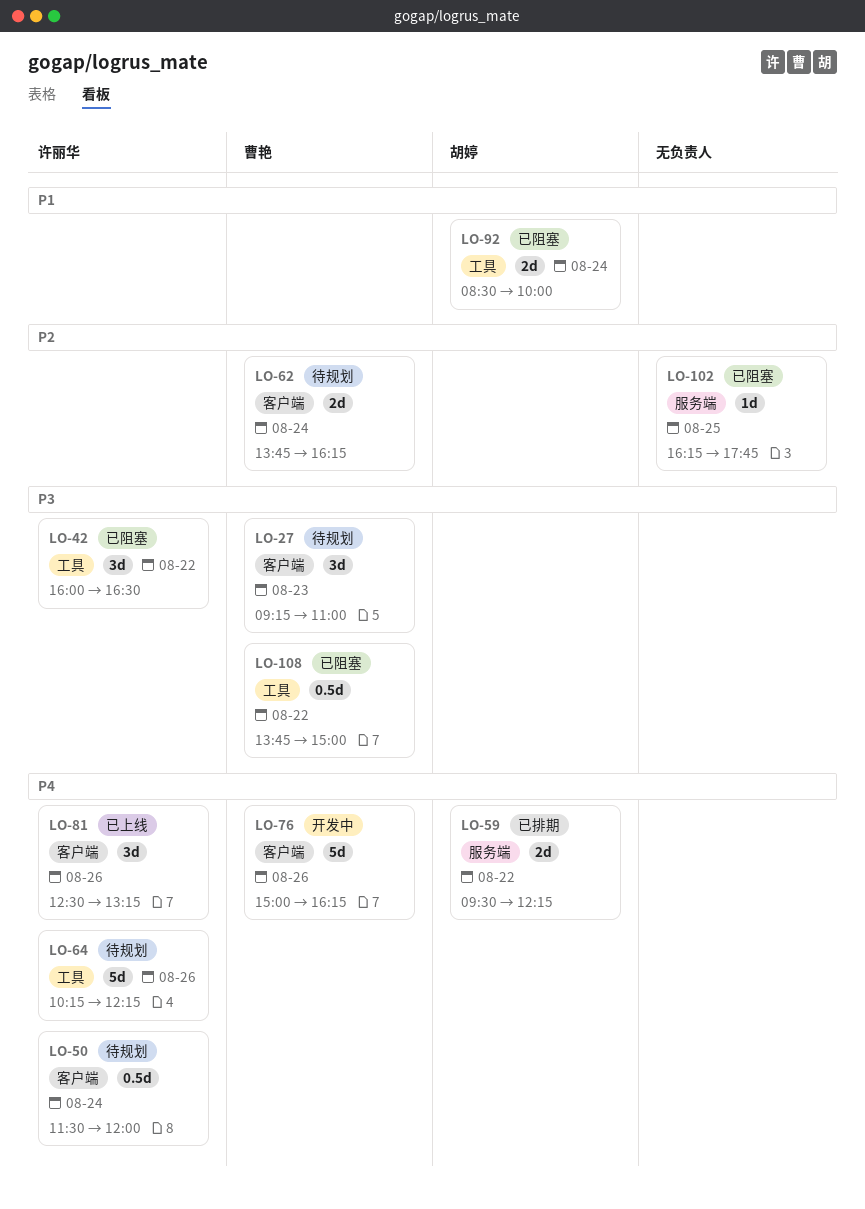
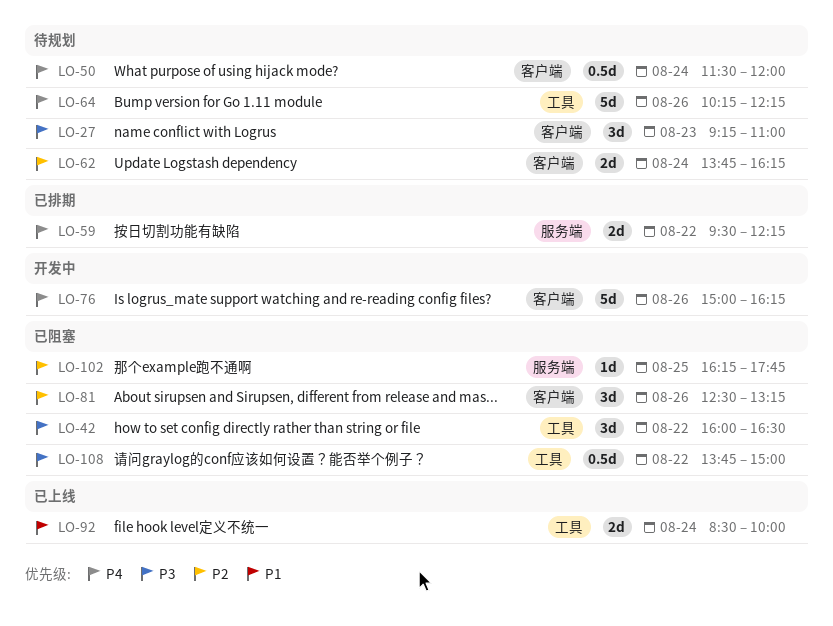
LO-81, status: 已上线 -> 已阻塞
LO-81, priority: P4 -> P2
LO-92, status: 已阻塞 -> 已上线

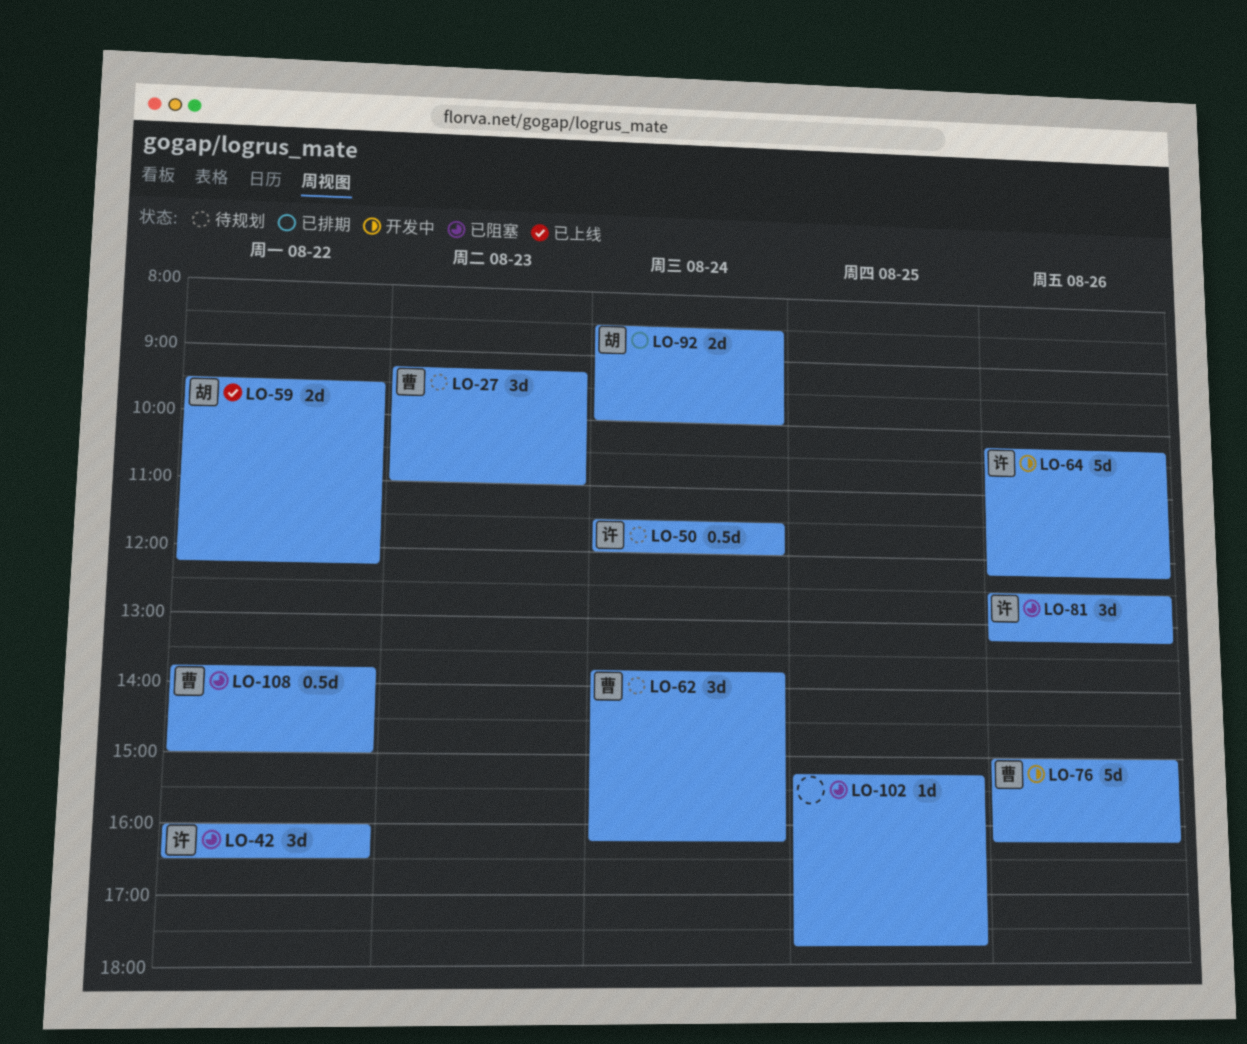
LO-59, status: 已排期 -> 已上线
LO-62, estimate: 2d -> 3d
LO-64, status: 待规划 -> 开发中
LO-92, status: 已上线 -> 已排期
LO-102, begins: 16:15 -> 15:15

